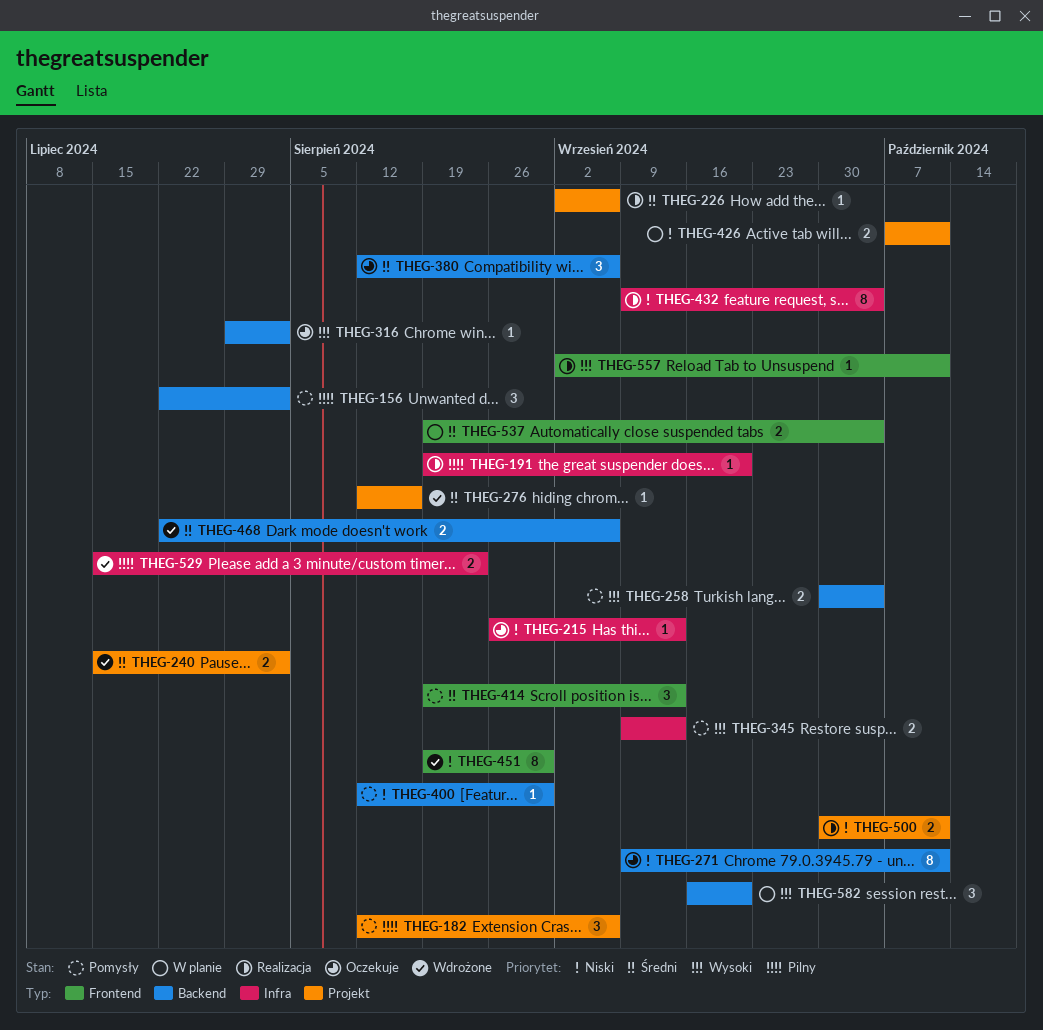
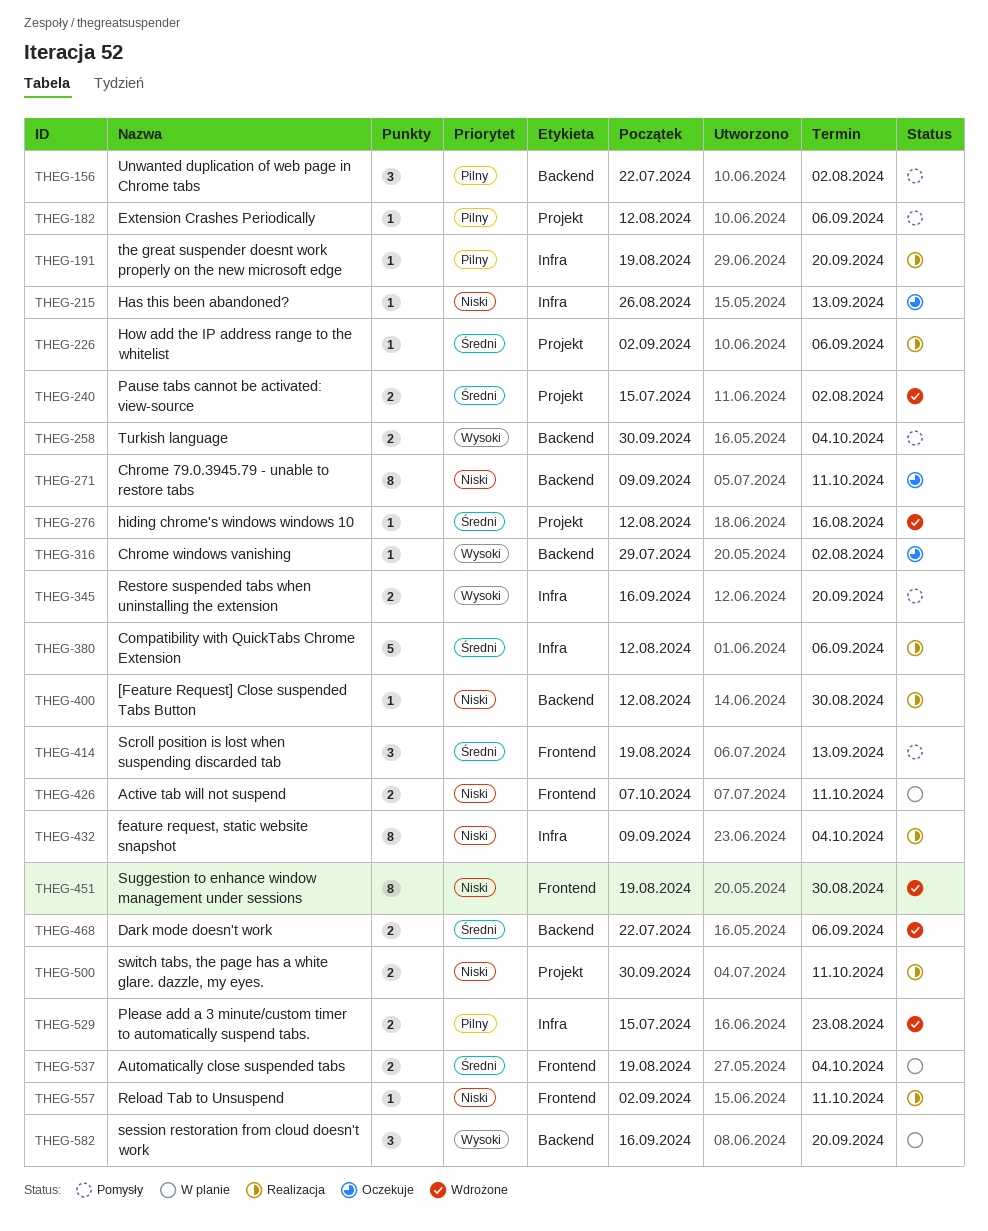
THEG-182, estimate: 3 -> 1
THEG-345, start: Sep 9 -> Sep 16
THEG-345, due: Sep 13 -> Sep 20
THEG-380, status: Oczekuje -> Realizacja
THEG-380, label: Backend -> Infra
THEG-380, estimate: 3 -> 5
THEG-400, status: Pomysły -> Realizacja
THEG-426, label: Projekt -> Frontend
THEG-557, priority: Wysoki -> Niski

